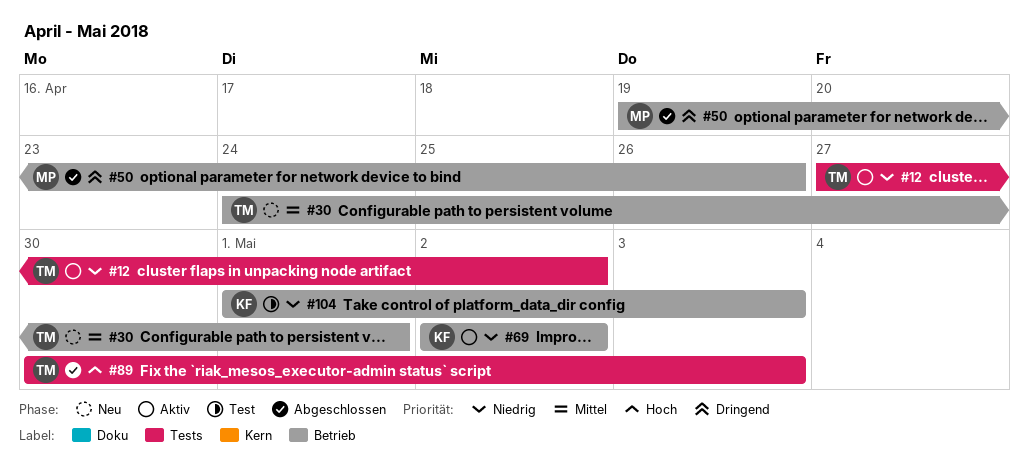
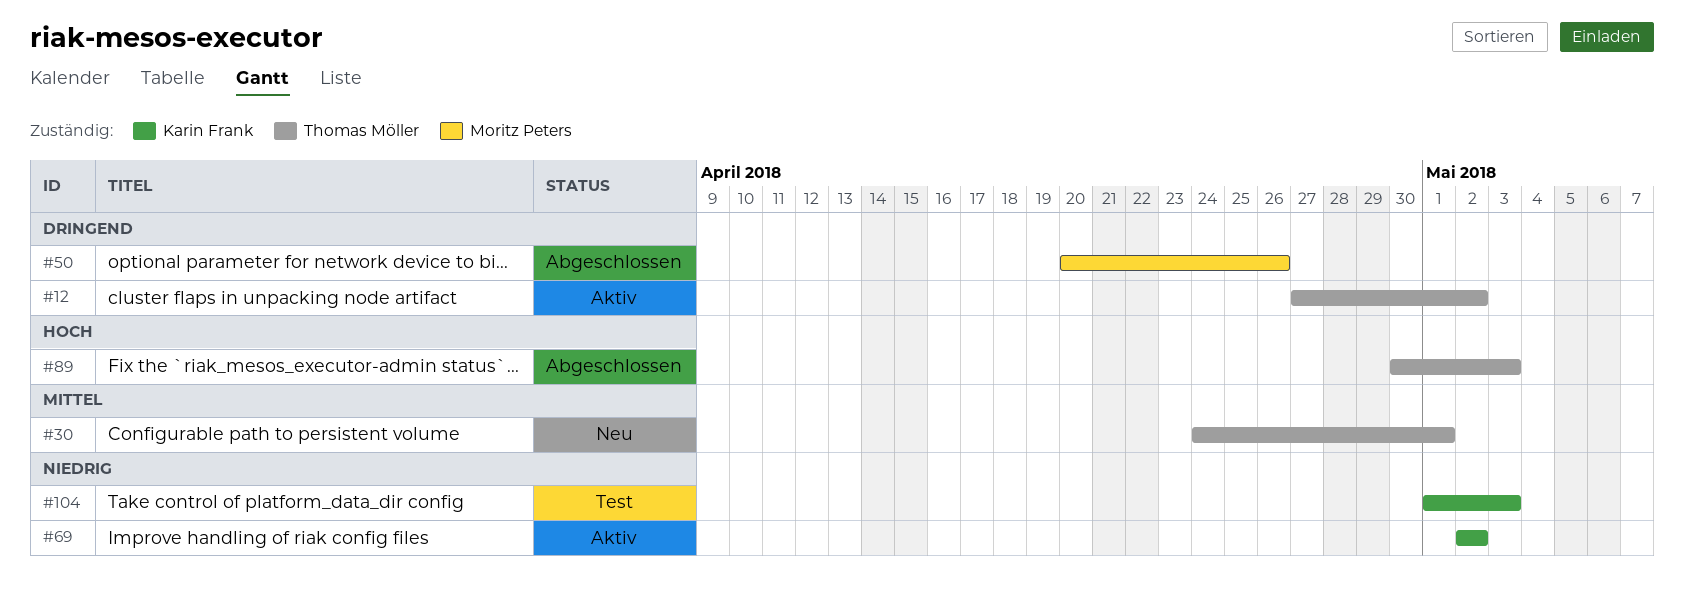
#12, priority: Niedrig -> Dringend
#50, start: Apr 19 -> Apr 20

